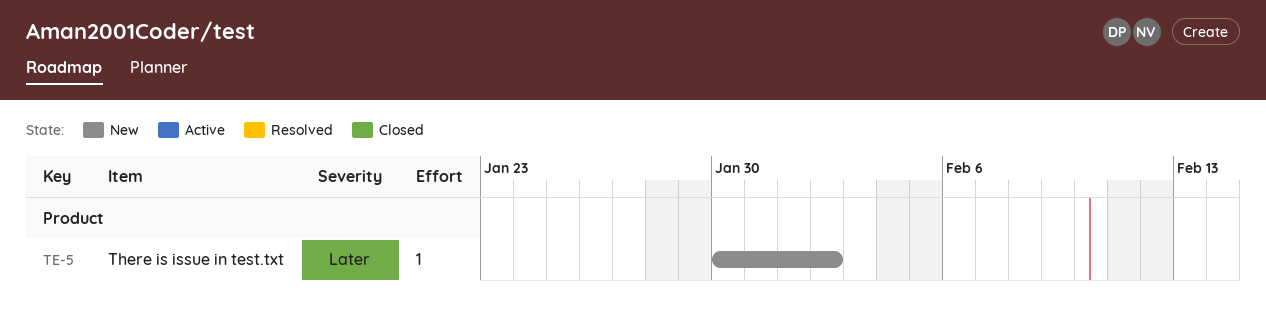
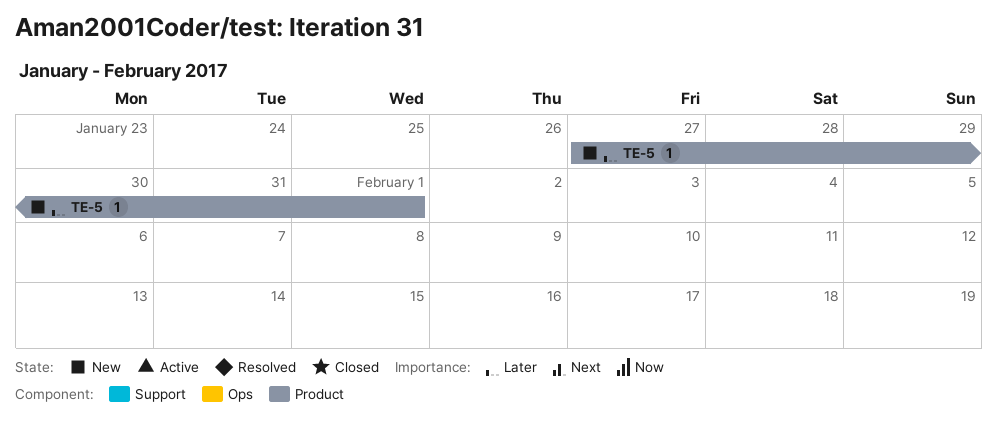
TE-5, start: Jan 30 -> Jan 27
TE-5, due: Feb 2 -> Feb 1

